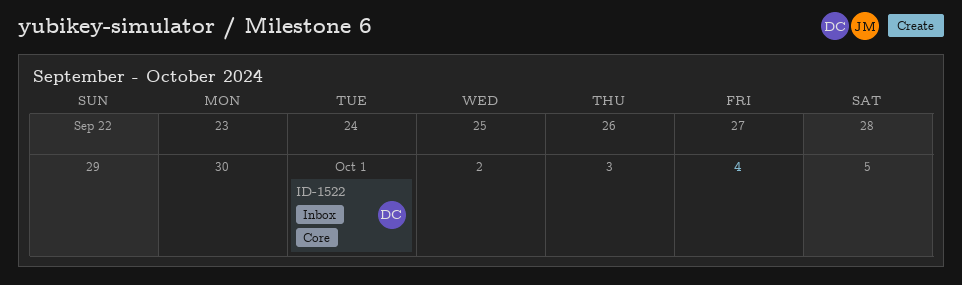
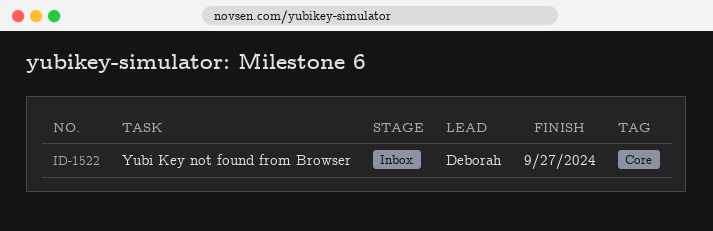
ID-1522, due: Oct 1 -> Sep 27

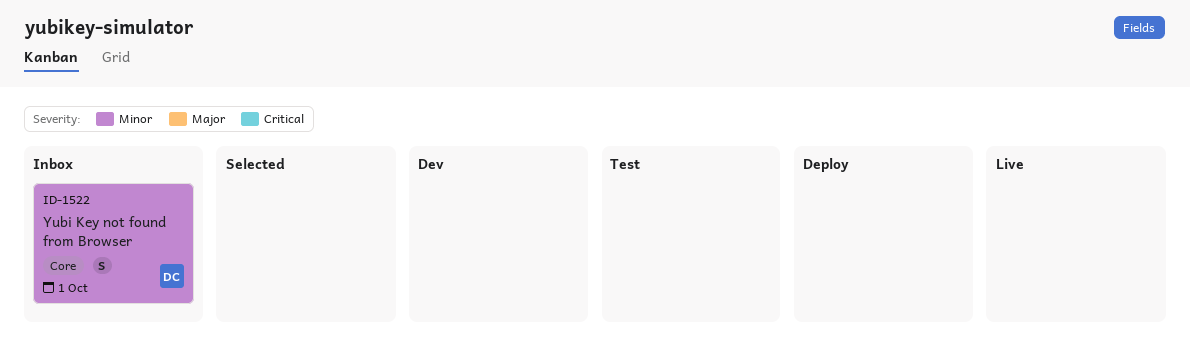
ID-1522, due: Sep 27 -> Oct 1

